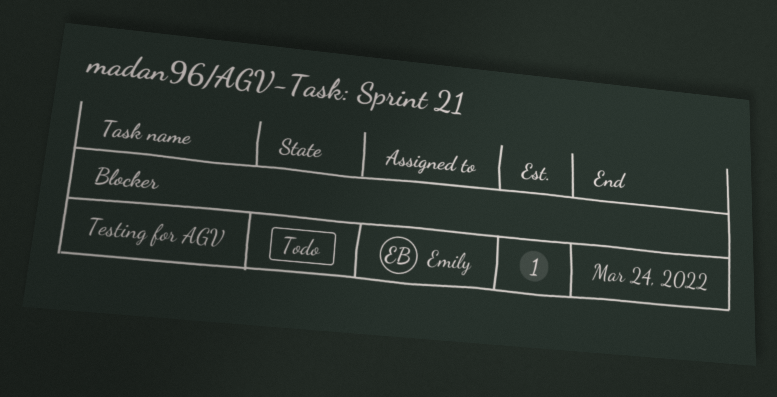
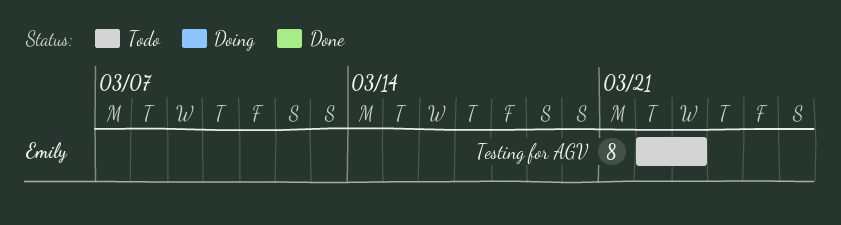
Testing for AGV, estimate: 1 -> 8
Testing for AGV, due: Mar 24 -> Mar 23

